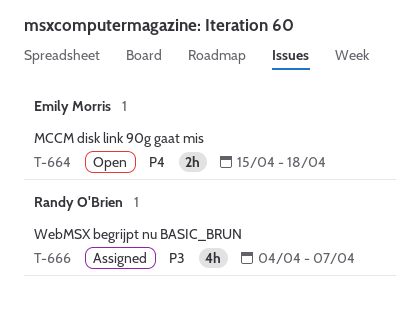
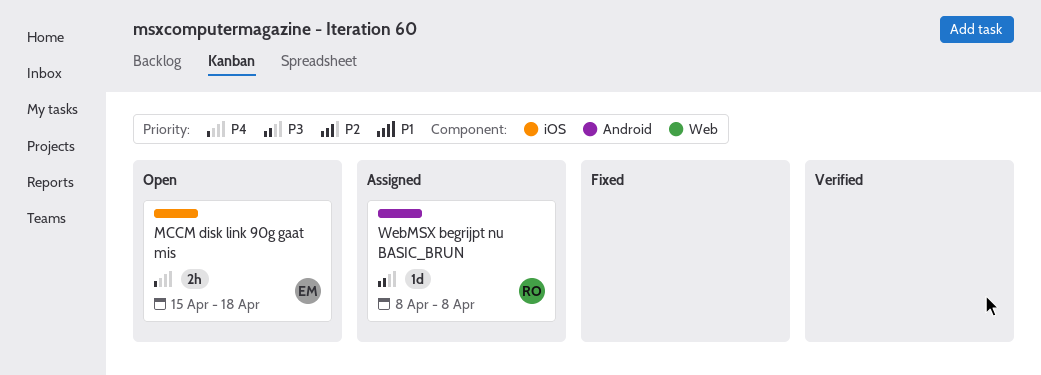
WebMSX begrijpt nu BASIC_BRUN, estimate: 4h -> 1d
WebMSX begrijpt nu BASIC_BRUN, start: Apr 4 -> Apr 8
WebMSX begrijpt nu BASIC_BRUN, due: Apr 7 -> Apr 8

